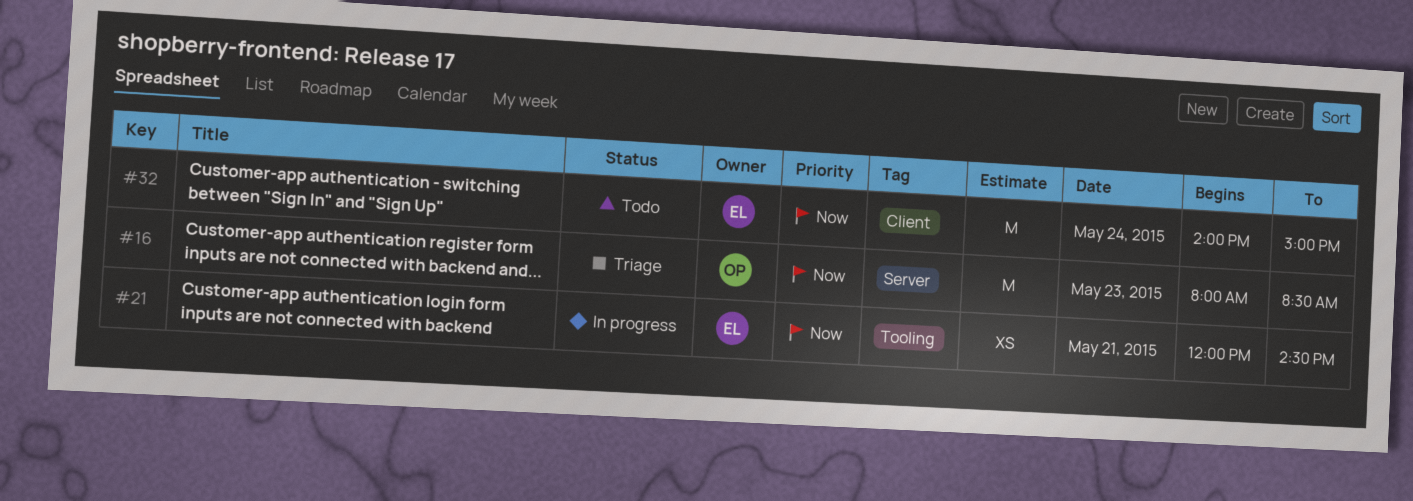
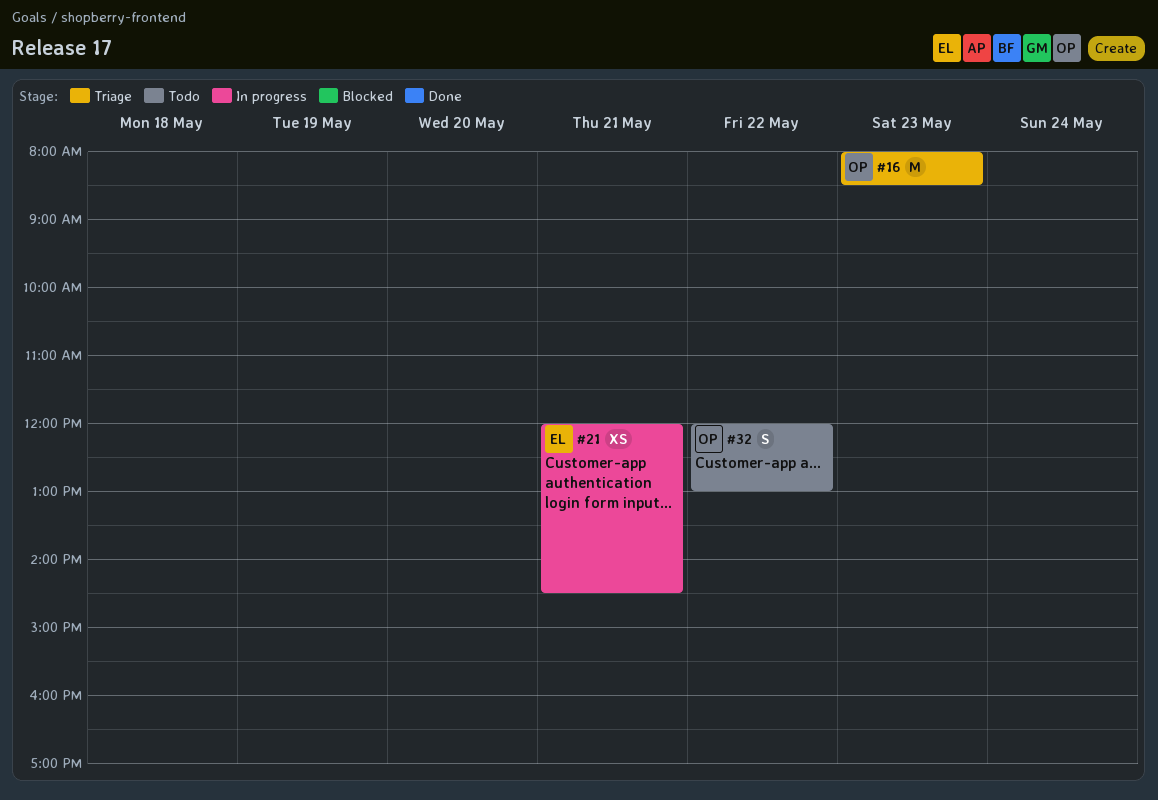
#32, owner: EL -> OP
#32, estimate: M -> S
#32, day: May 24 -> May 22
#32, begins: 14:00 -> 12:00
#32, ends: 15:00 -> 13:00

